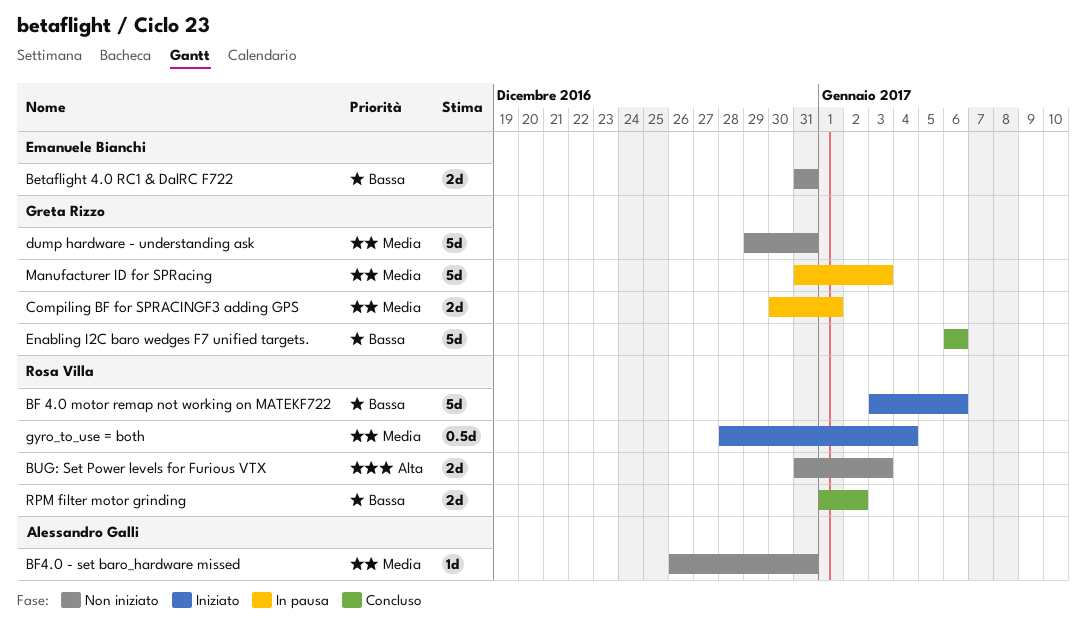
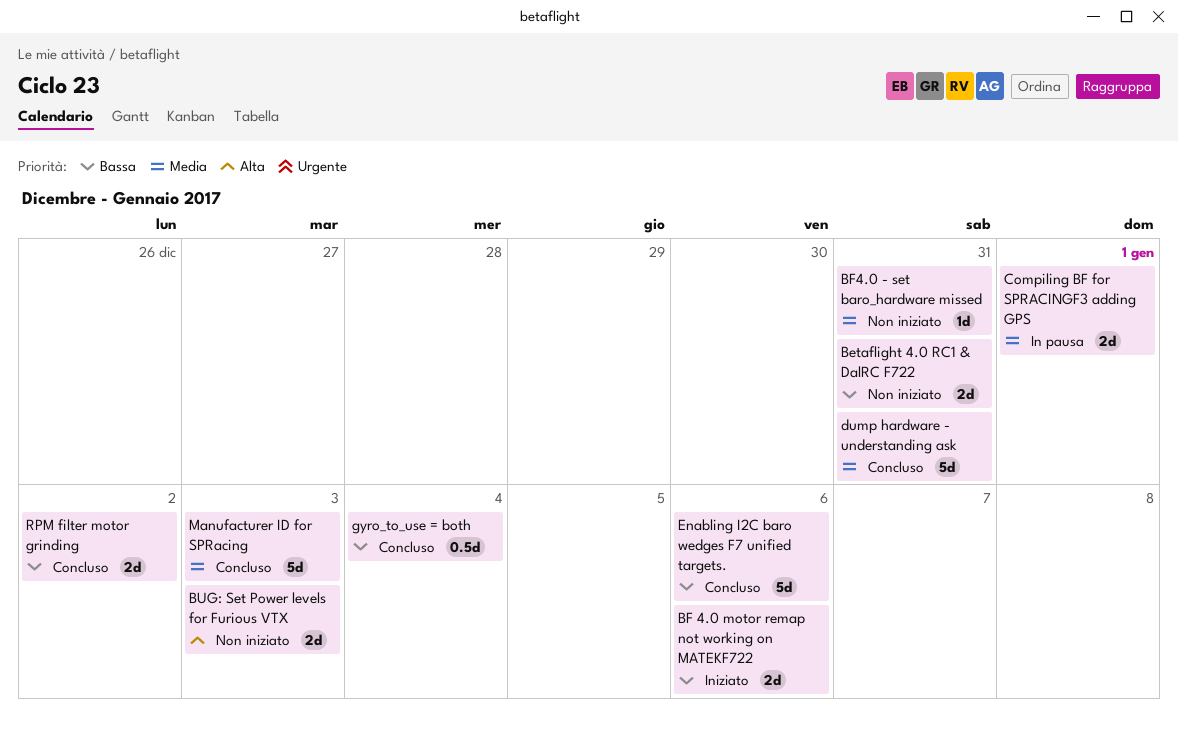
BF 4.0 motor remap not working on MATEKF722, estimate: 5d -> 2d
dump hardware - understanding ask, status: Non iniziato -> Concluso
gyro_to_use = both, status: Iniziato -> Concluso
gyro_to_use = both, priority: Media -> Bassa
Manufacturer ID for SPRacing, status: In pausa -> Concluso

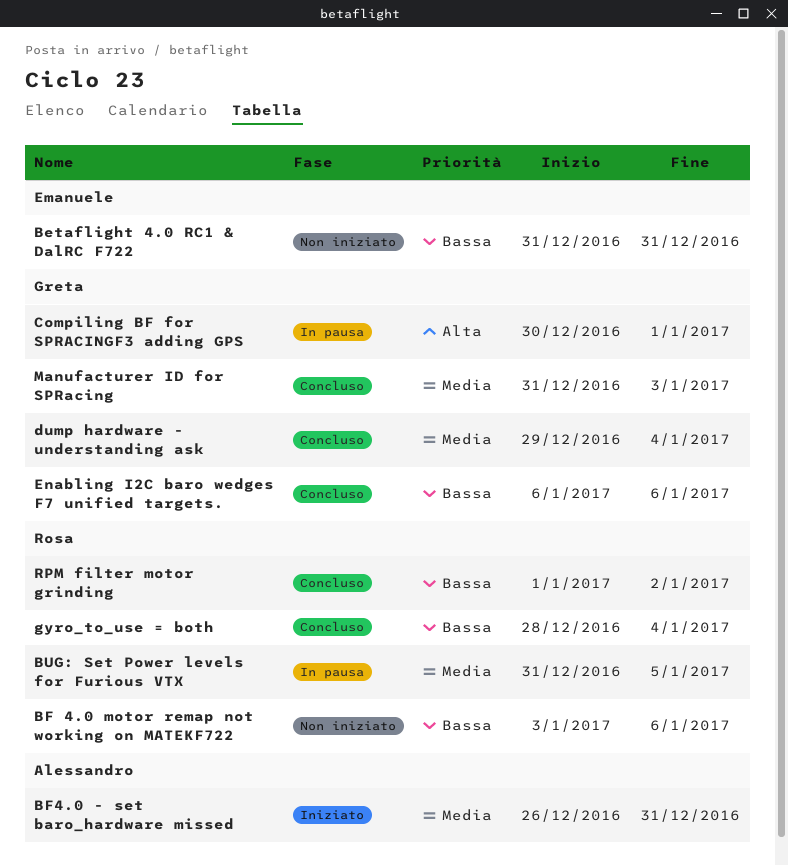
BF 4.0 motor remap not working on MATEKF722, status: Iniziato -> Non iniziato
BF4.0 - set baro_hardware missed, status: Non iniziato -> Iniziato
BUG: Set Power levels for Furious VTX, status: Non iniziato -> In pausa
BUG: Set Power levels for Furious VTX, priority: Alta -> Media
BUG: Set Power levels for Furious VTX, due: Jan 3 -> Jan 5
Compiling BF for SPRACINGF3 adding GPS, priority: Media -> Alta
dump hardware - understanding ask, due: Dec 31 -> Jan 4

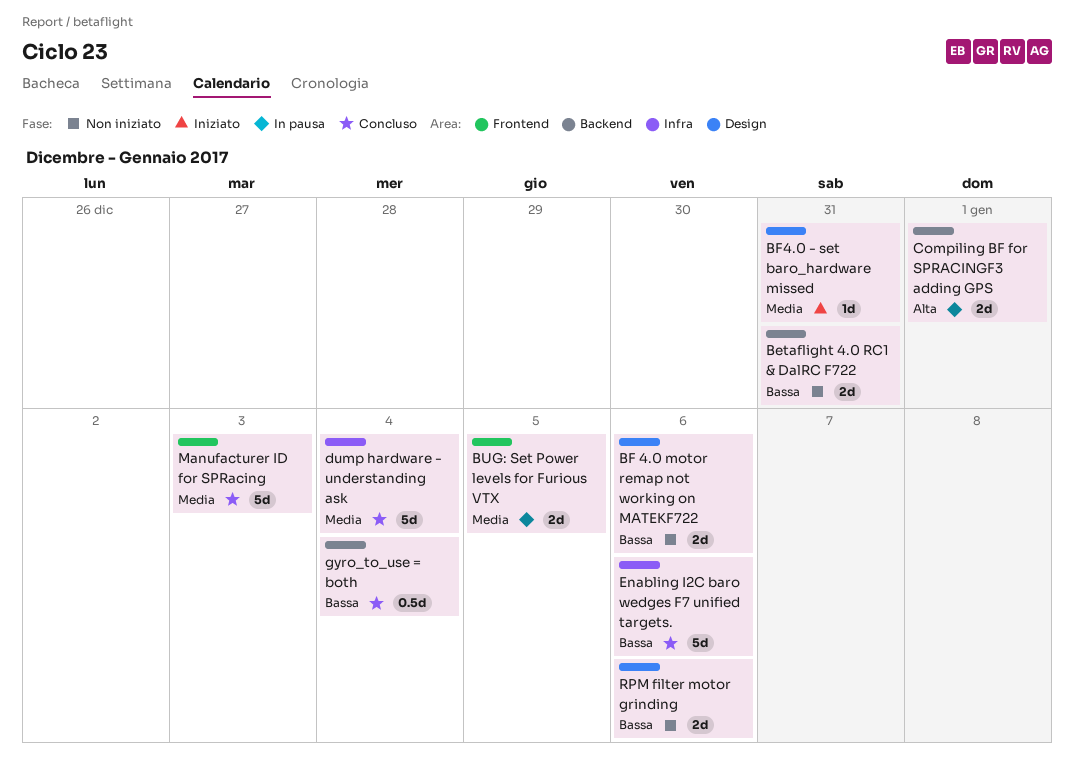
RPM filter motor grinding, status: Concluso -> Non iniziato
RPM filter motor grinding, due: Jan 2 -> Jan 6

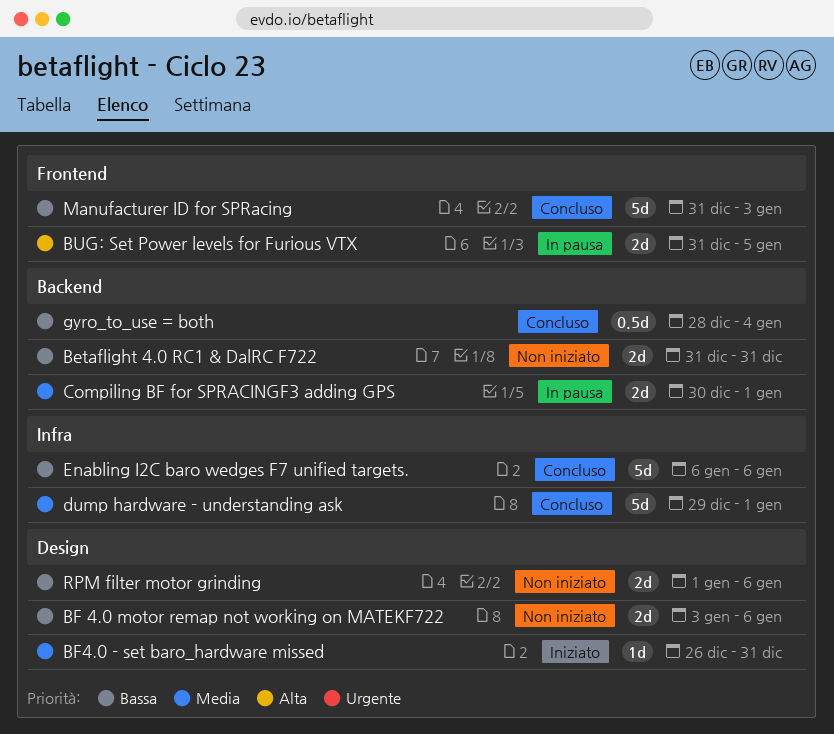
BUG: Set Power levels for Furious VTX, priority: Media -> Alta
Compiling BF for SPRACINGF3 adding GPS, priority: Alta -> Media
dump hardware - understanding ask, due: Jan 4 -> Jan 1
Manufacturer ID for SPRacing, priority: Media -> Bassa

